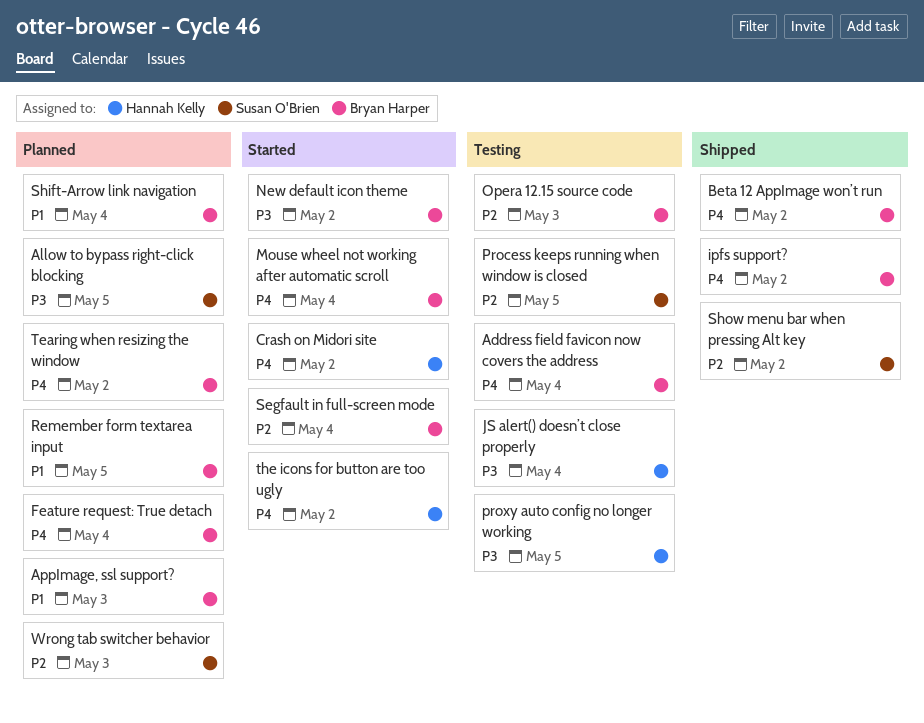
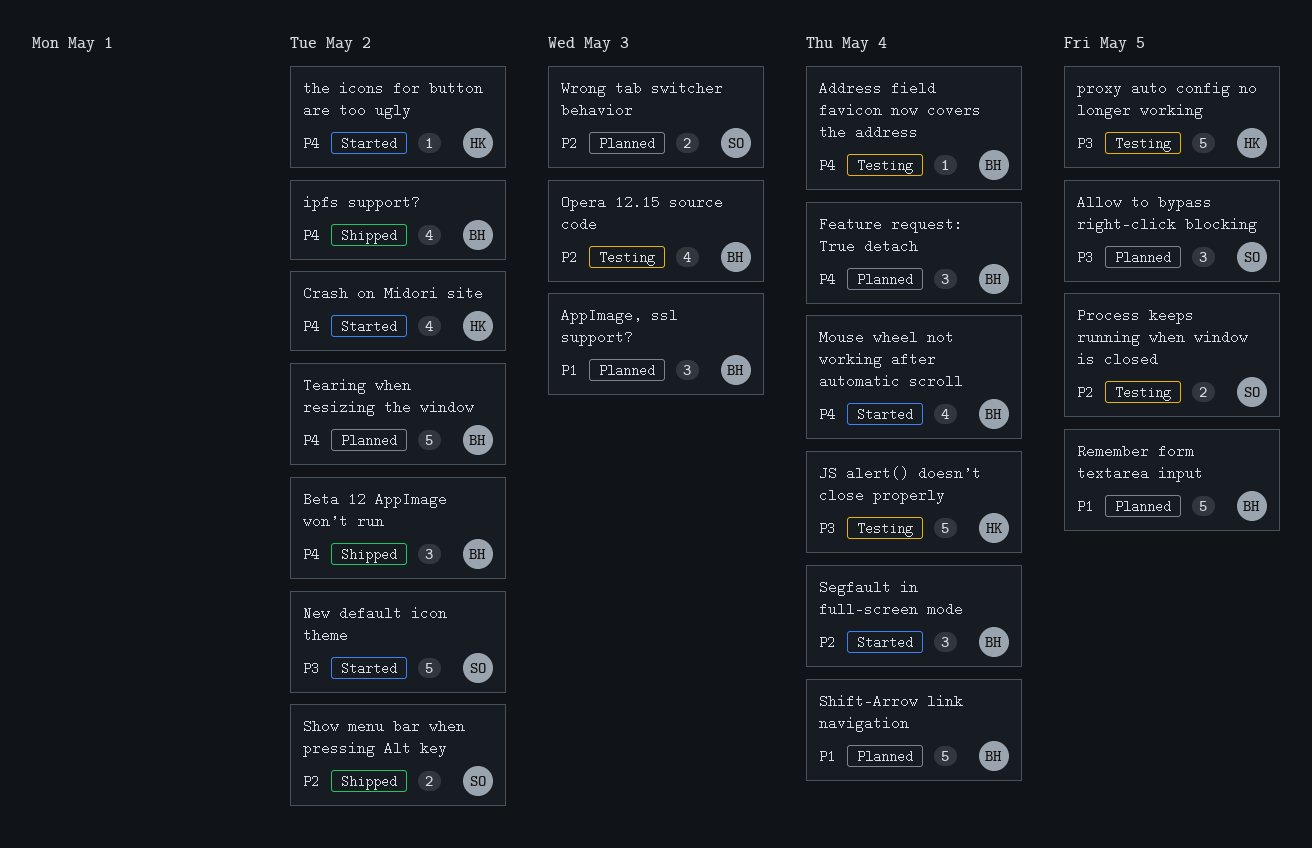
New default icon theme, owner: Bryan Harper -> Susan O'Brien

